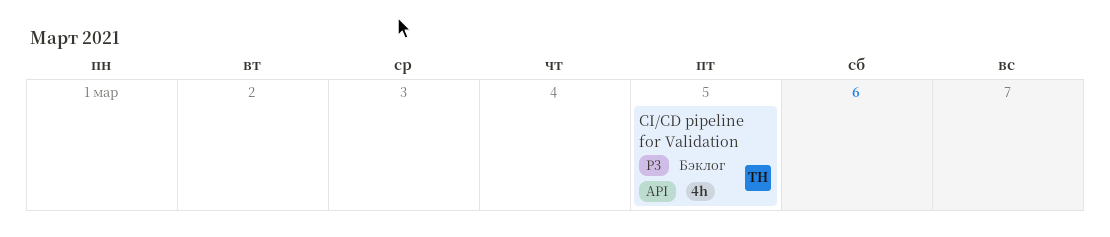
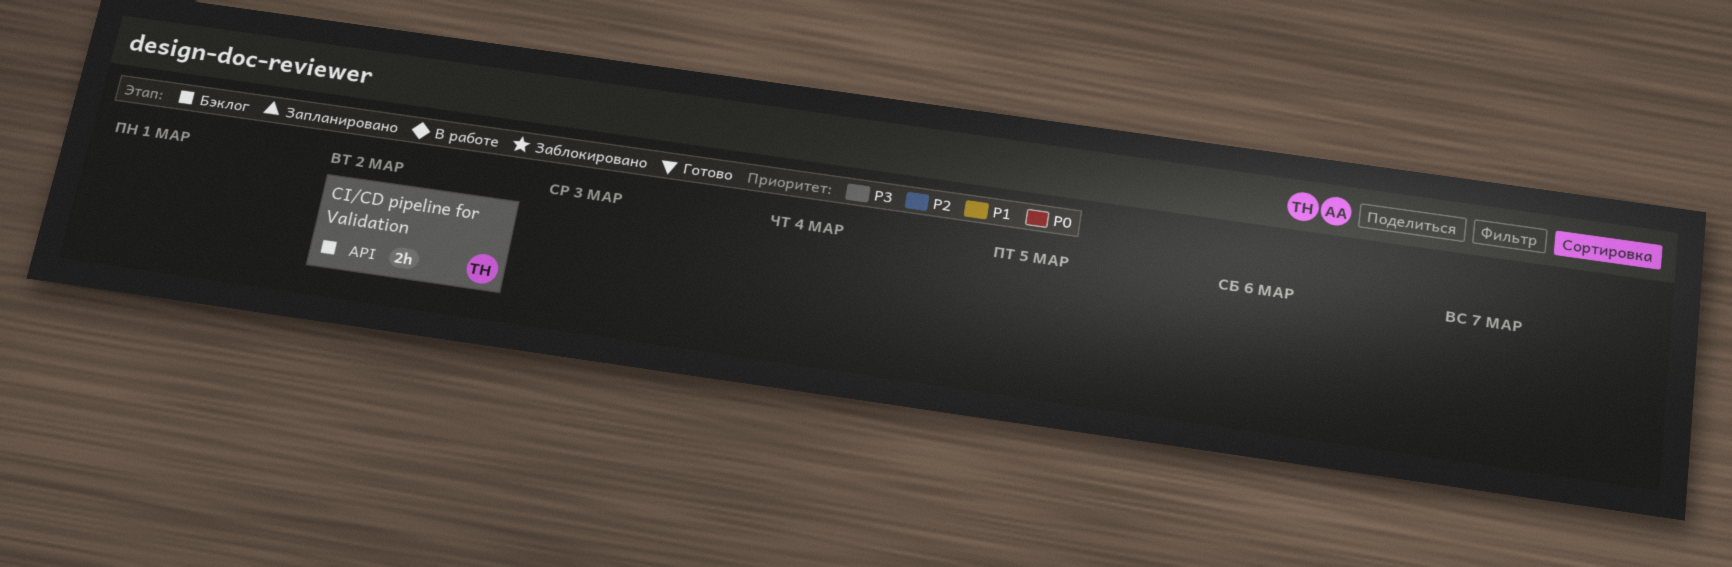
CI/CD pipeline for Validation, estimate: 4h -> 2h
CI/CD pipeline for Validation, due: Mar 5 -> Mar 2

